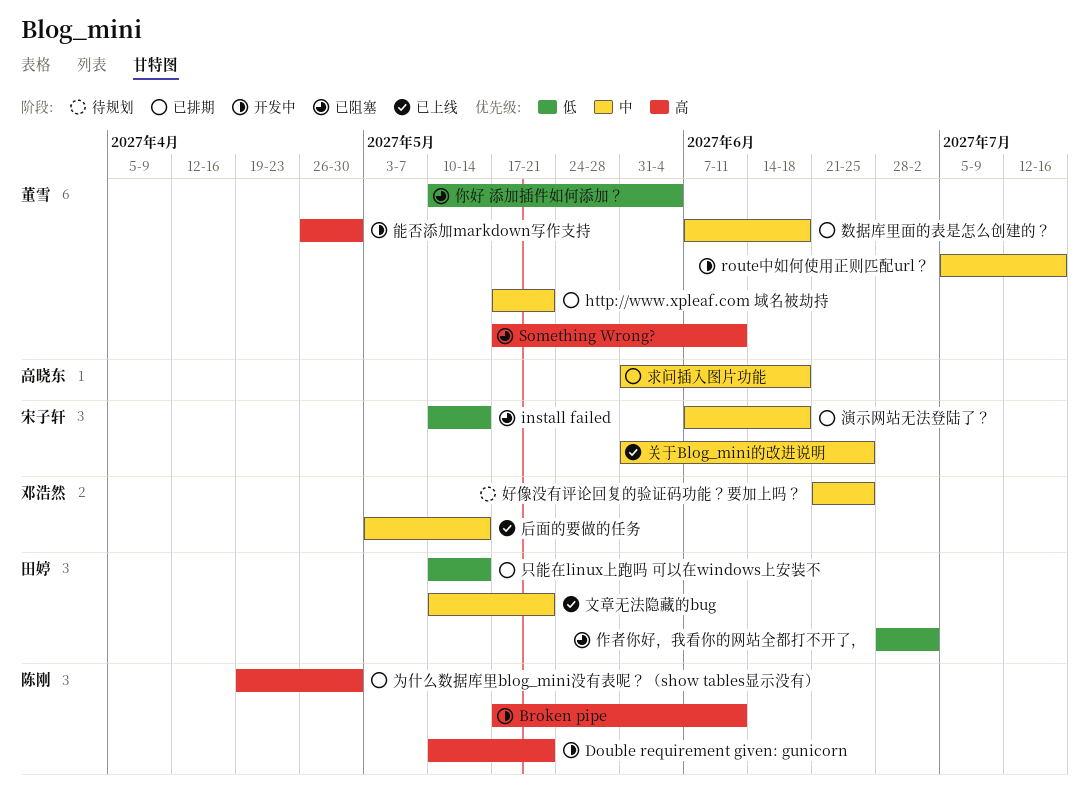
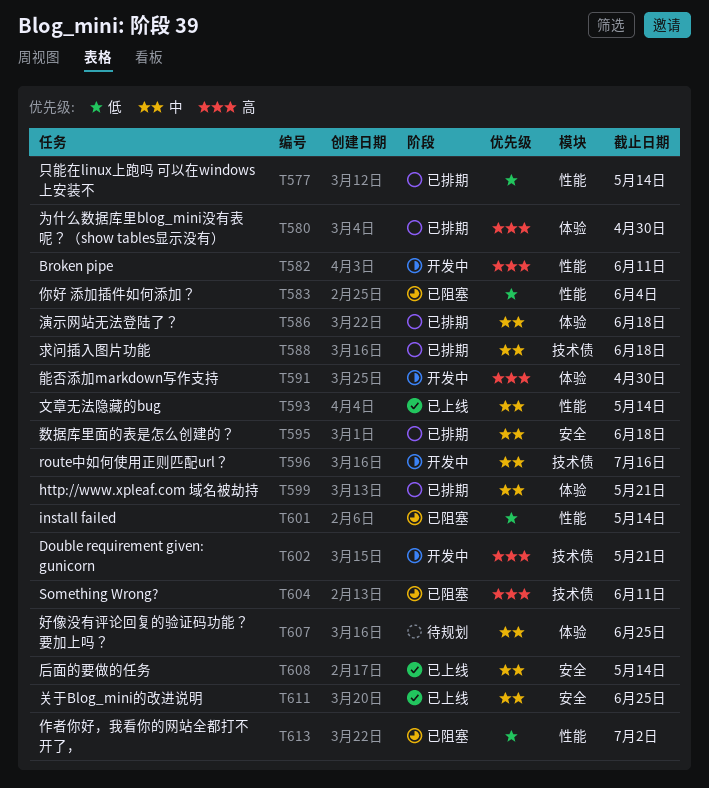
文章无法隐藏的bug, due: May 21 -> May 14

